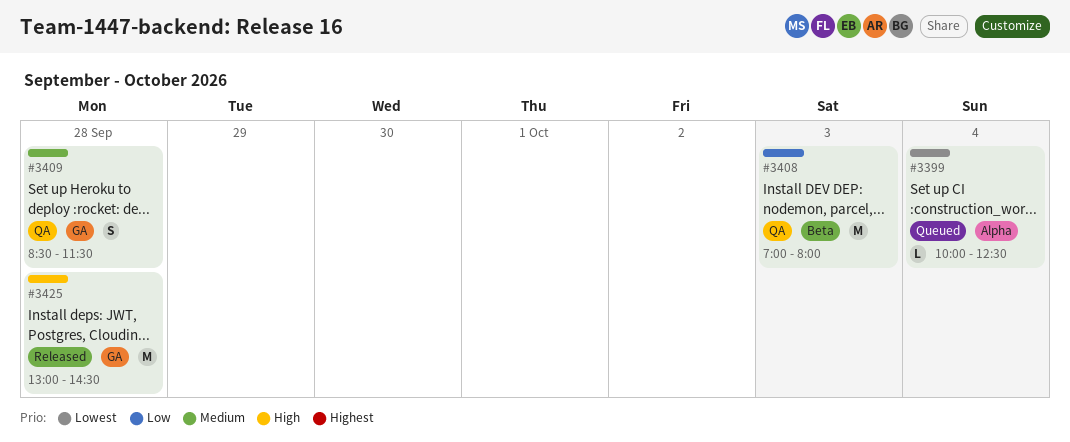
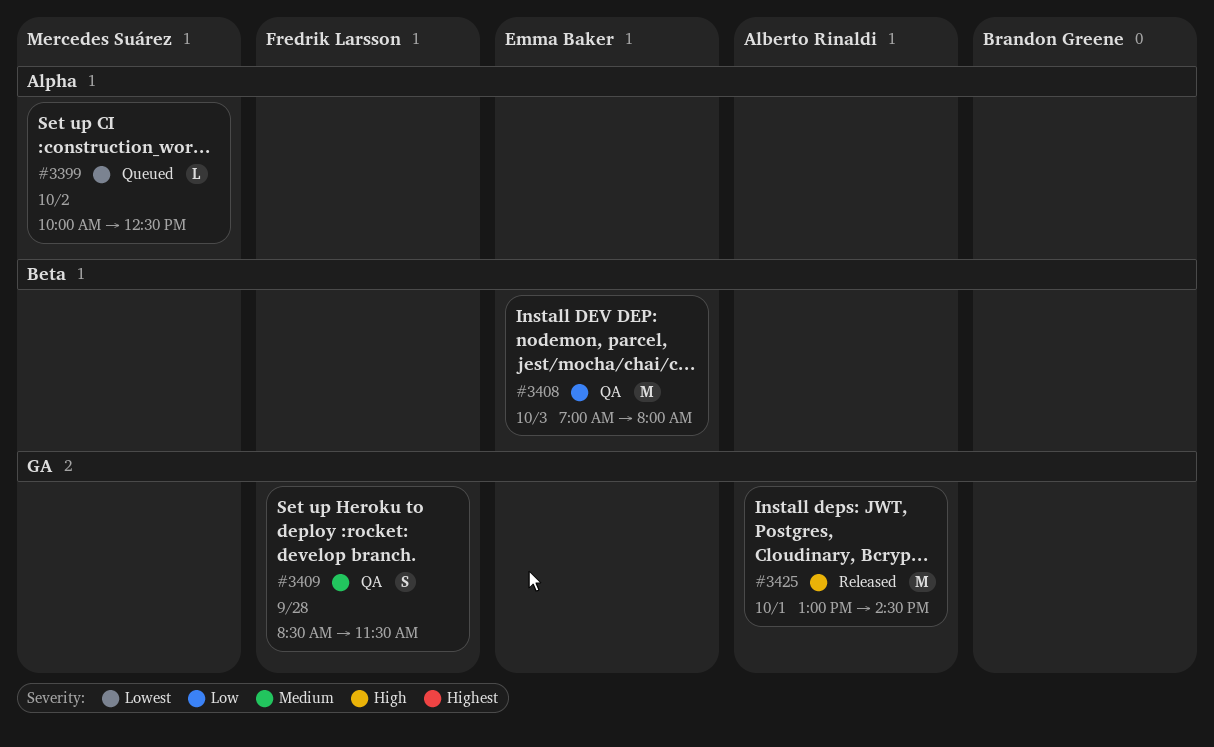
#3399, day: Oct 4 -> Oct 2
#3425, day: Sep 28 -> Oct 1

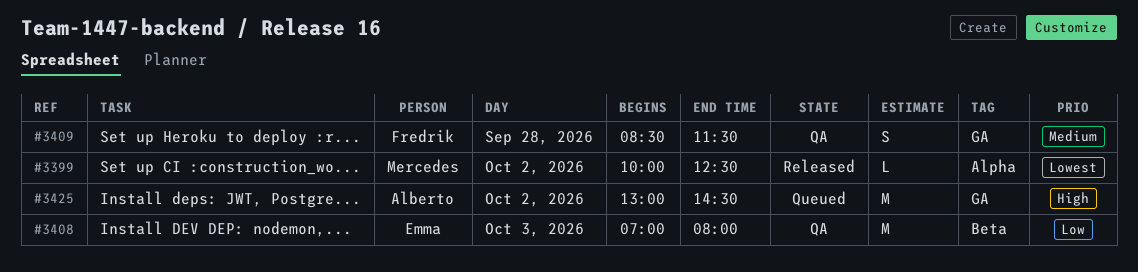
#3399, status: Queued -> Released
#3425, status: Released -> Queued
#3425, day: Oct 1 -> Oct 2

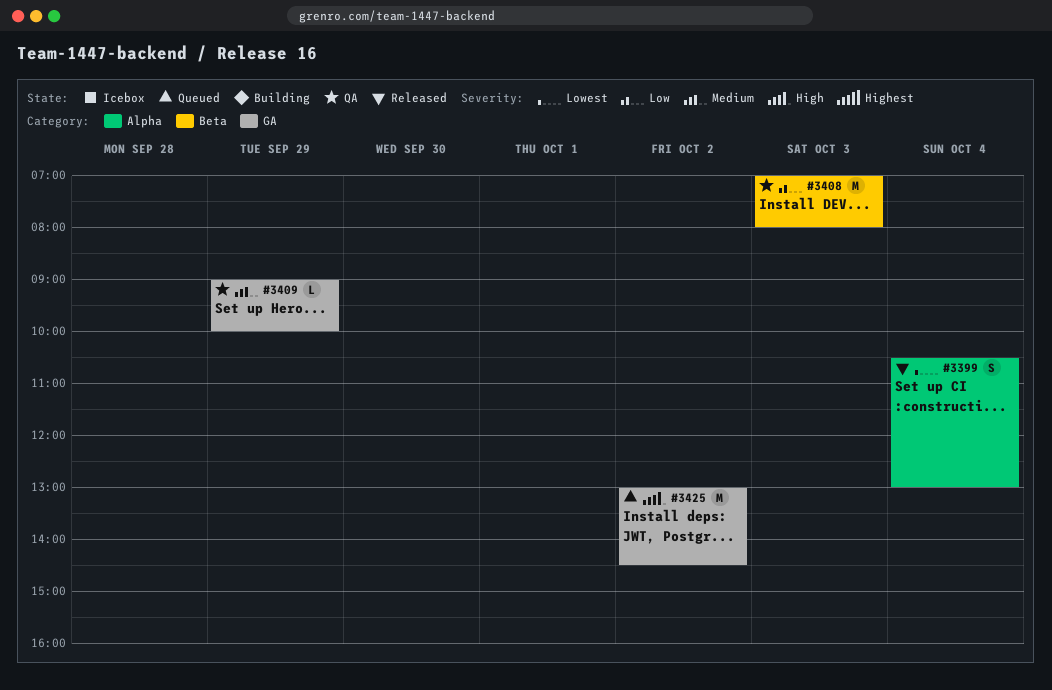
#3399, estimate: L -> S
#3399, day: Oct 2 -> Oct 4
#3399, begins: 10:00 -> 10:30
#3399, ends: 12:30 -> 13:00
#3409, estimate: S -> L
#3409, day: Sep 28 -> Sep 29
#3409, begins: 08:30 -> 09:00
#3409, ends: 11:30 -> 10:00

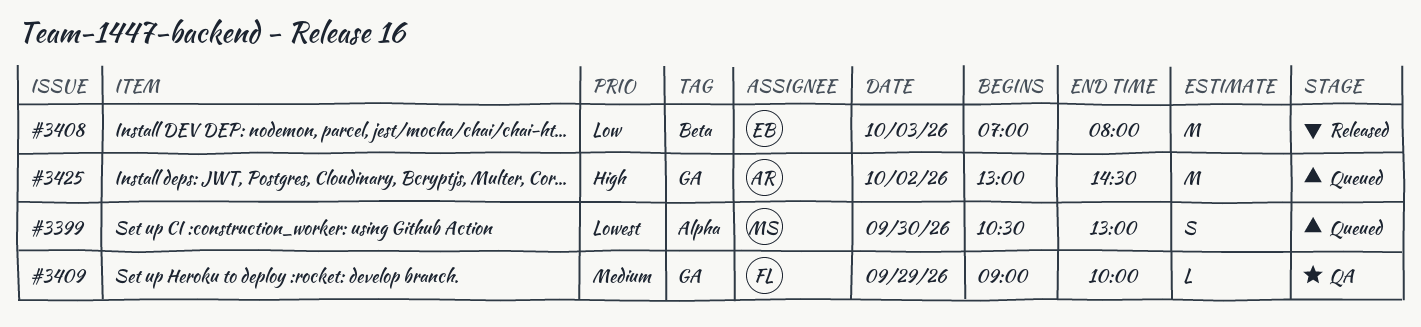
#3399, status: Released -> Queued
#3399, day: Oct 4 -> Sep 30
#3408, status: QA -> Released

